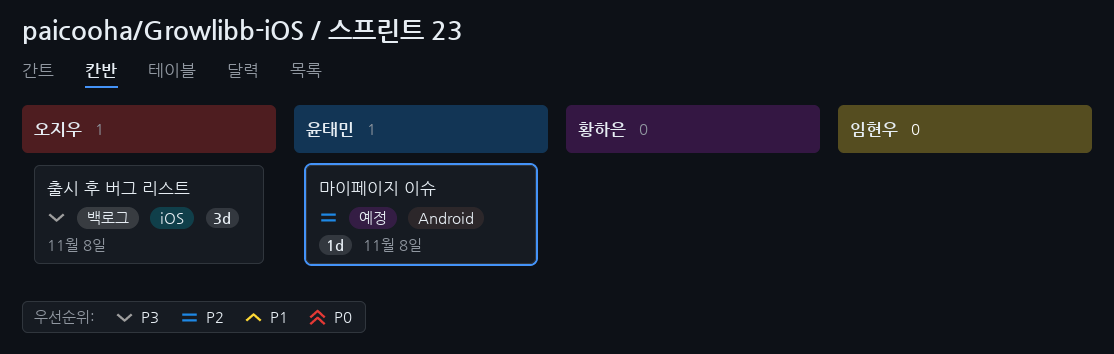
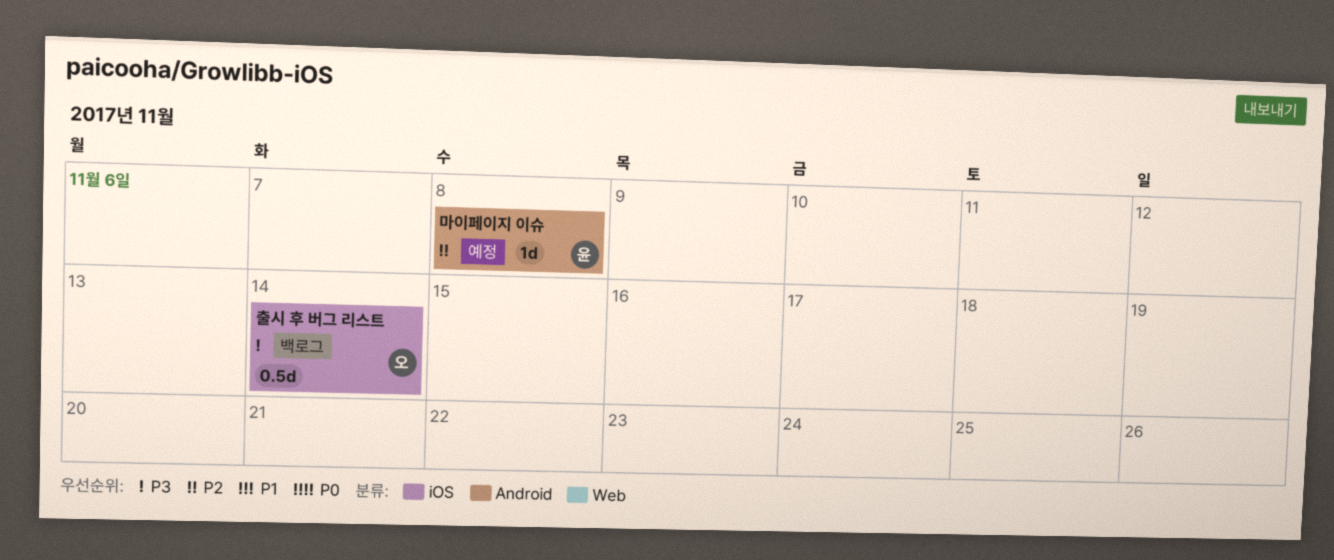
출시 후 버그 리스트, estimate: 3d -> 0.5d
출시 후 버그 리스트, due: Nov 8 -> Nov 14

